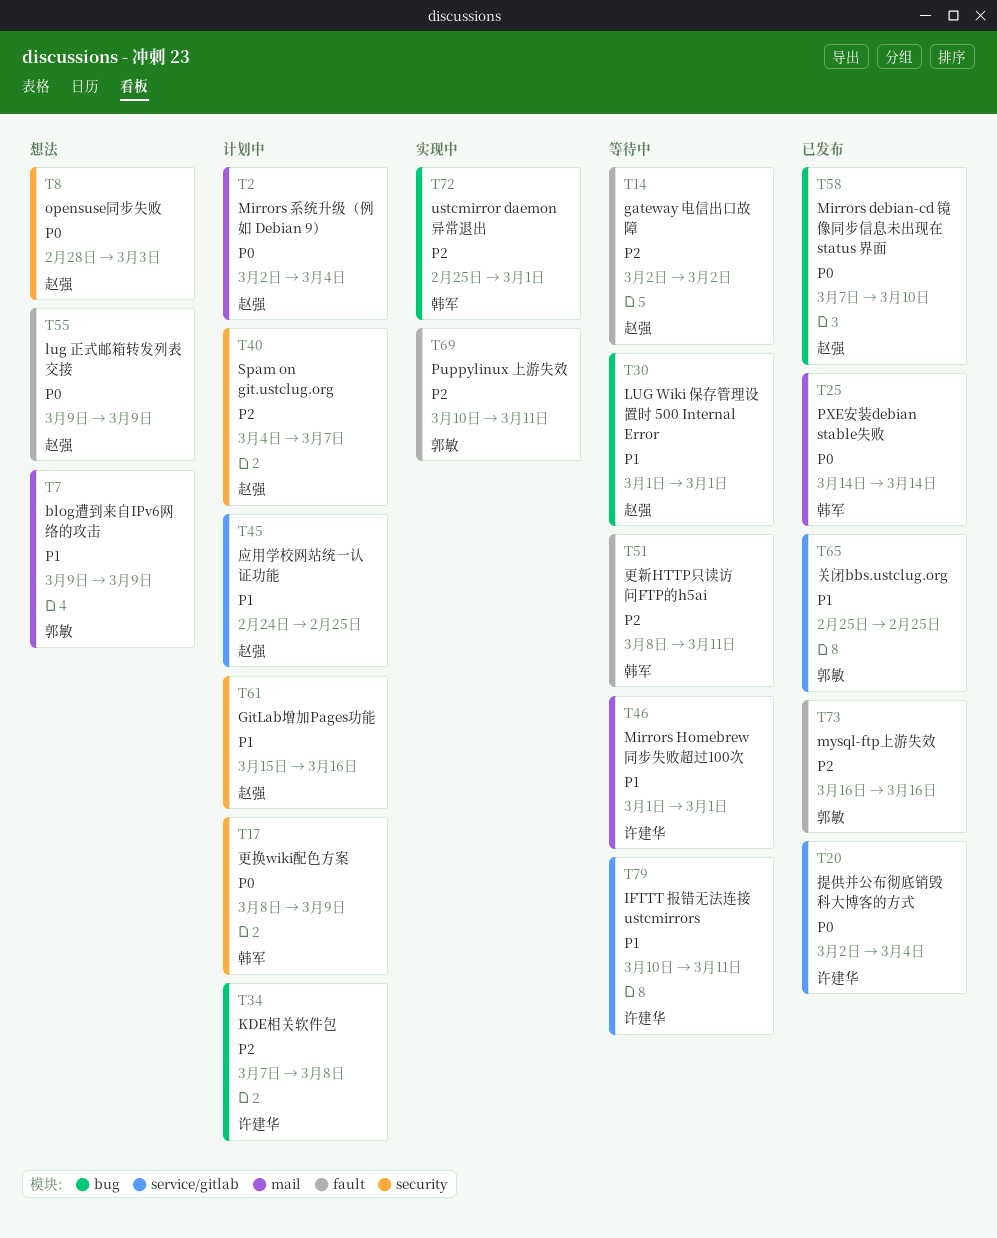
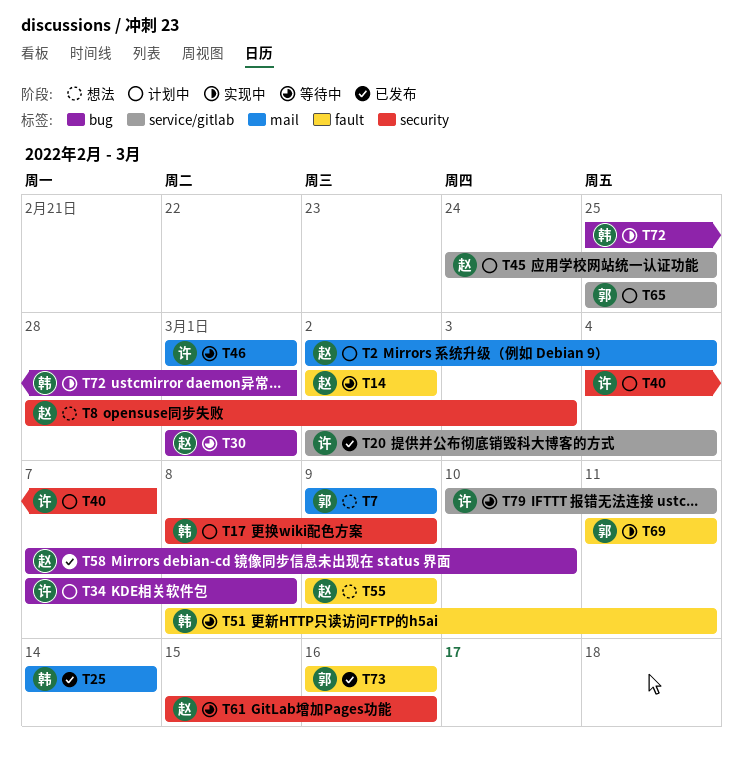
T40, owner: 赵强 -> 许建华
T61, status: 计划中 -> 等待中
T65, status: 已发布 -> 计划中
T69, start: Mar 10 -> Mar 11

